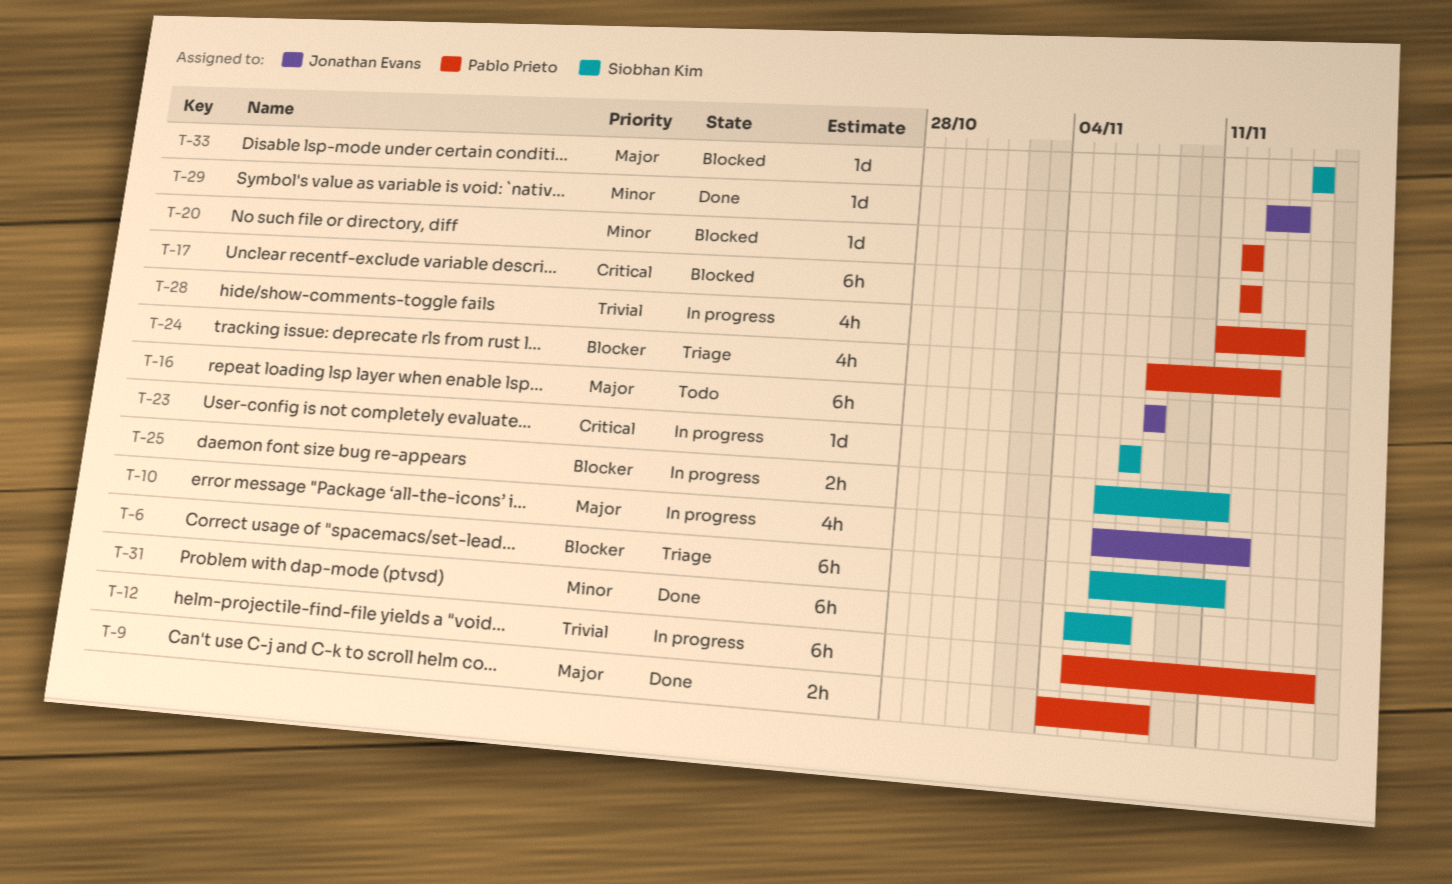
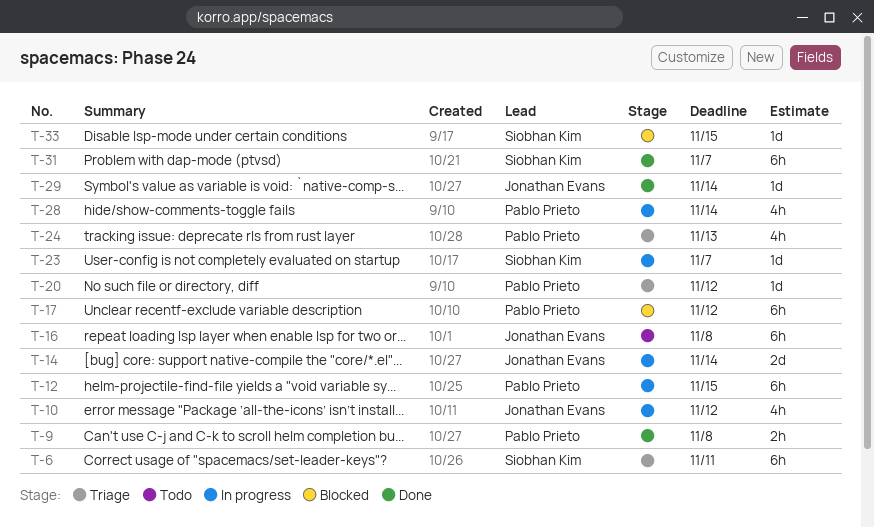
T-14: none -> present
T-20, status: Blocked -> Triage
T-25: present -> none

